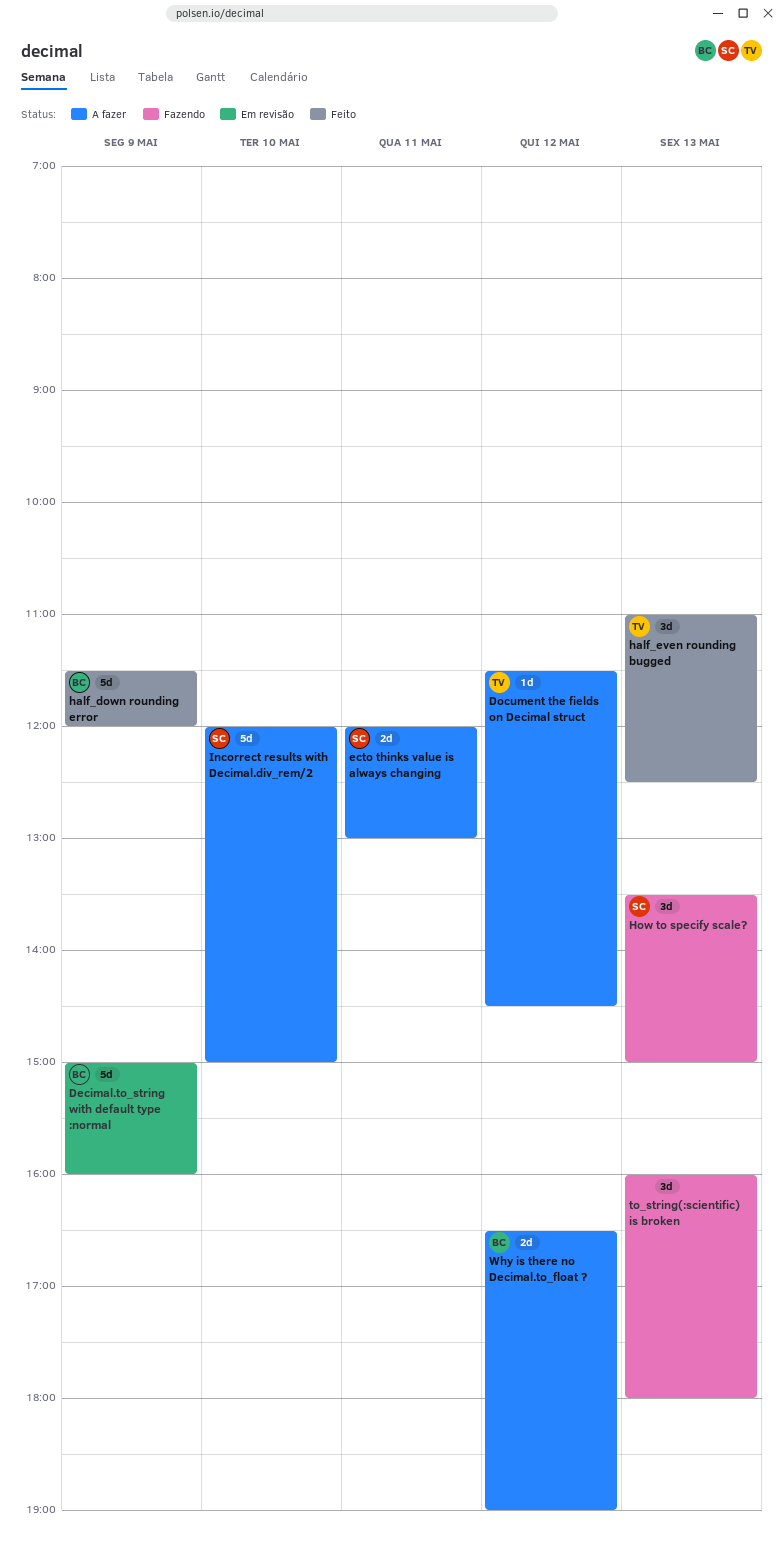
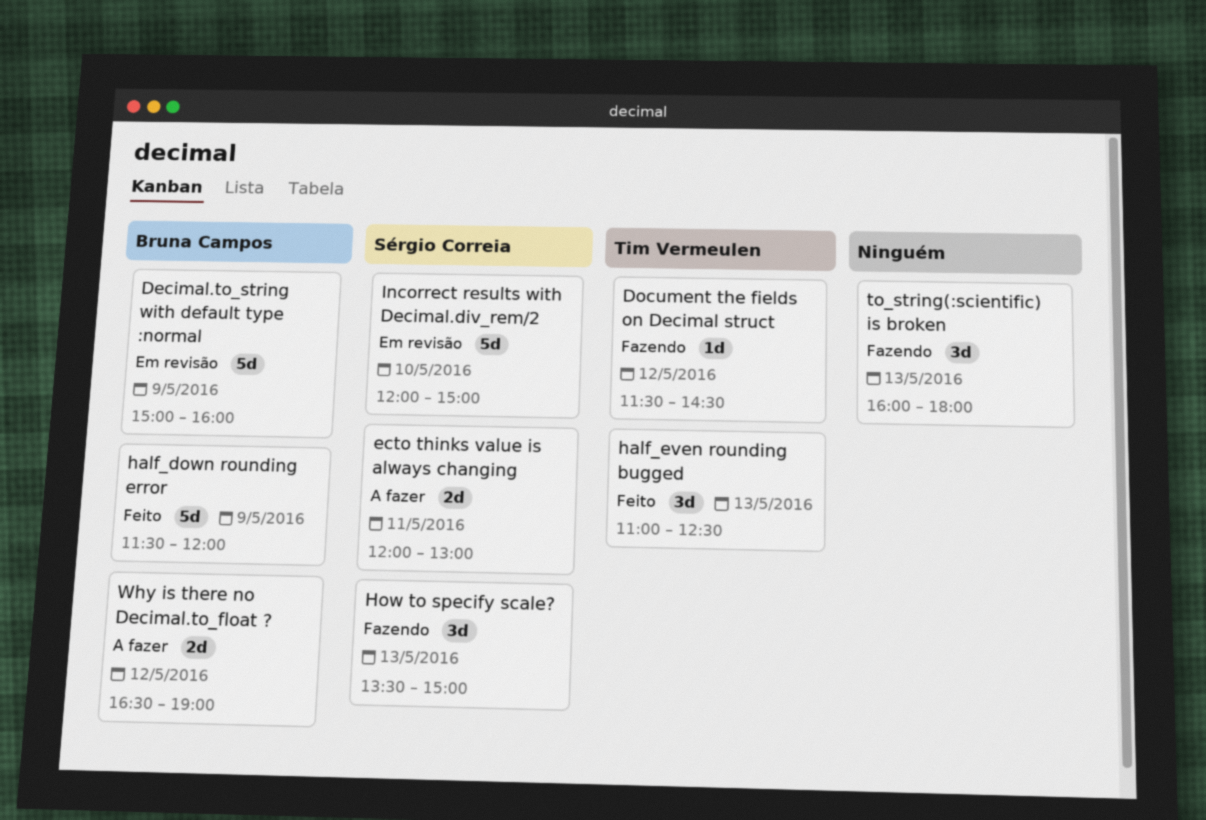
Document the fields on Decimal struct, status: A fazer -> Fazendo
Incorrect results with Decimal.div_rem/2, status: A fazer -> Em revisão

